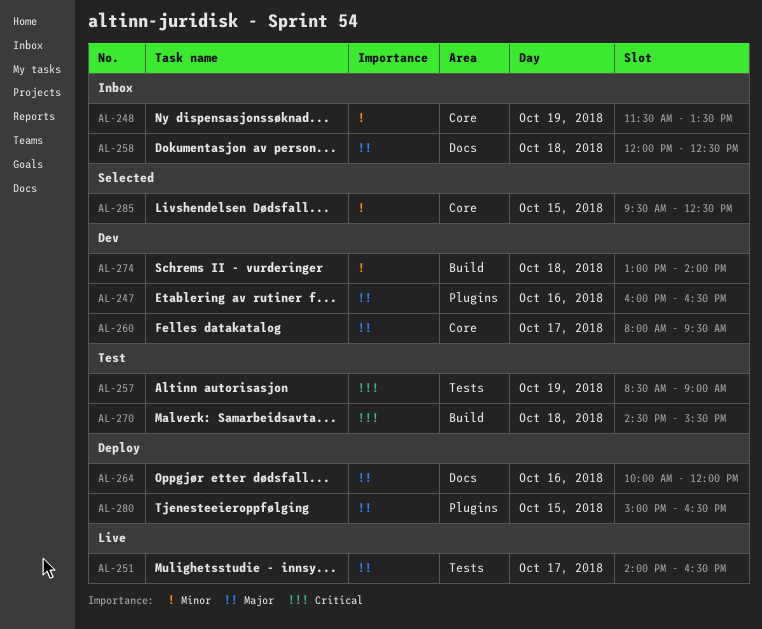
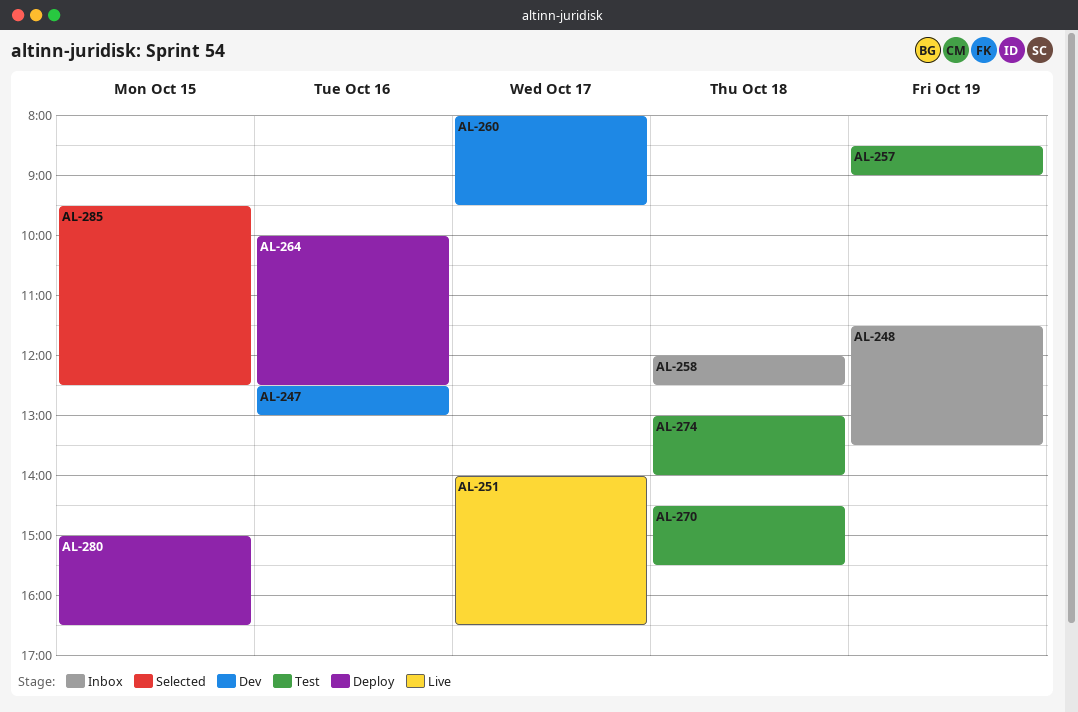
AL-247, begins: 16:00 -> 12:30
AL-247, ends: 16:30 -> 13:00
AL-264, ends: 12:00 -> 12:30
AL-274, status: Dev -> Test

